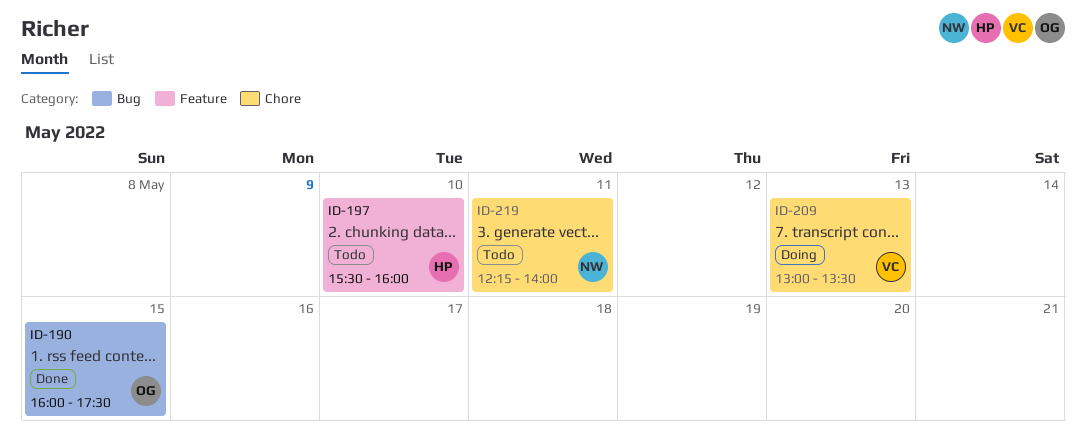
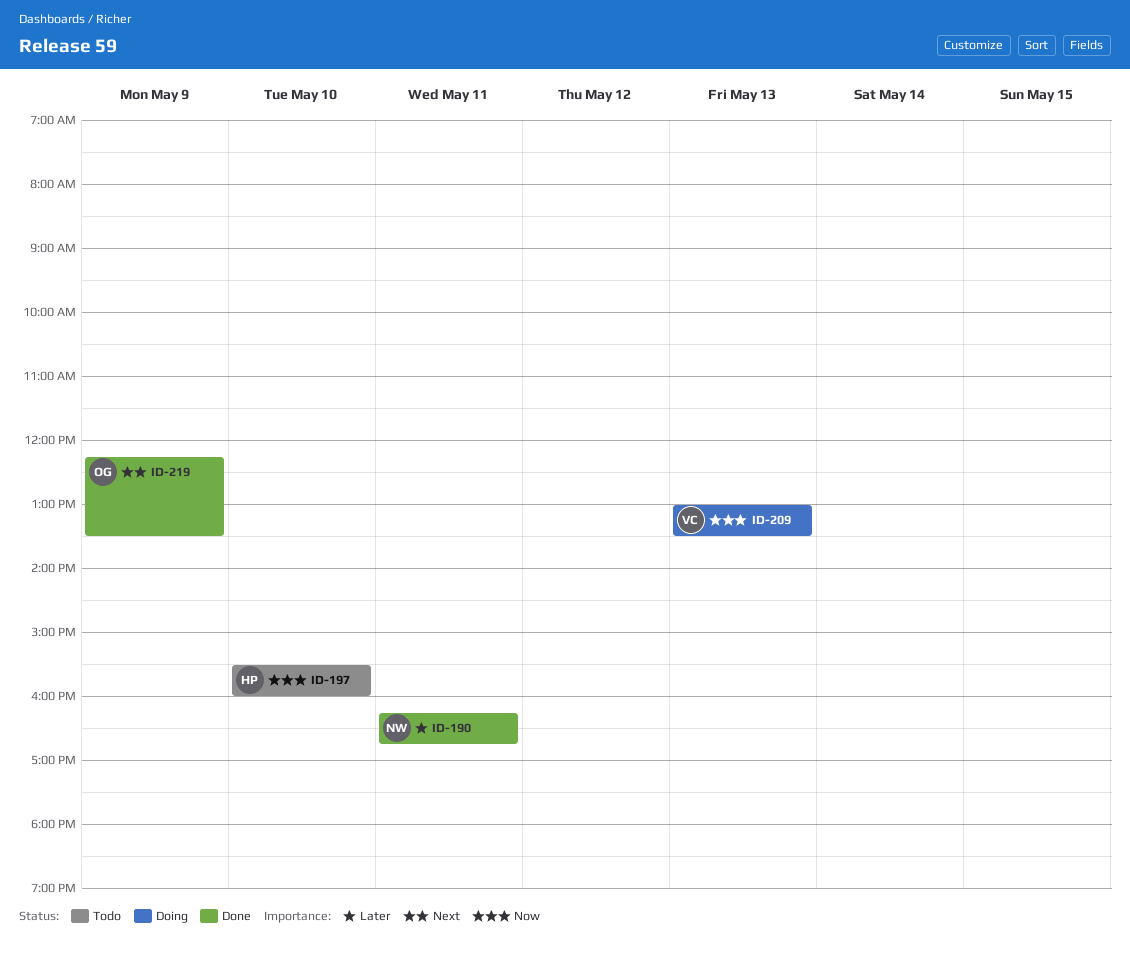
ID-190, owner: OG -> NW
ID-190, day: May 15 -> May 11
ID-190, begins: 16:00 -> 16:15
ID-190, ends: 17:30 -> 16:45
ID-219, status: Todo -> Done
ID-219, owner: NW -> OG
ID-219, day: May 11 -> May 9
ID-219, ends: 14:00 -> 13:30

